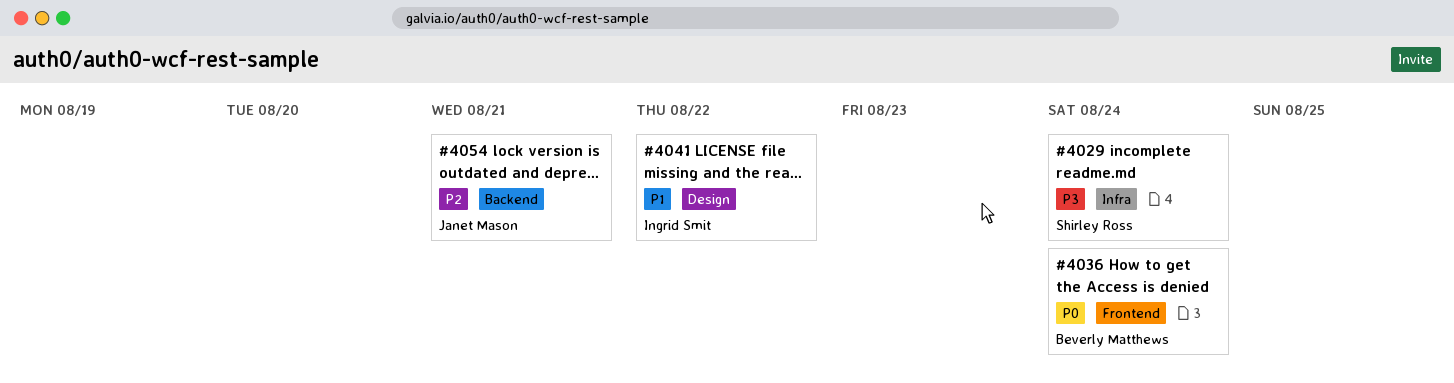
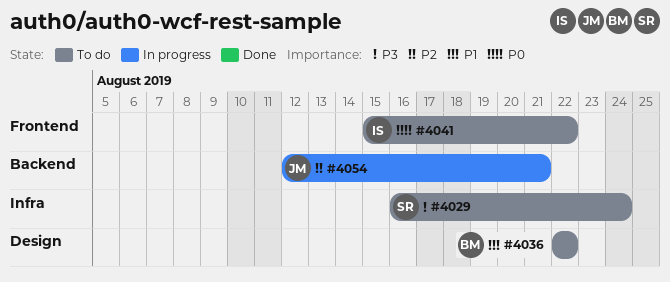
#4036, priority: P0 -> P1
#4036, label: Frontend -> Design
#4036, due: Aug 24 -> Aug 22
#4041, priority: P1 -> P0
#4041, label: Design -> Frontend

